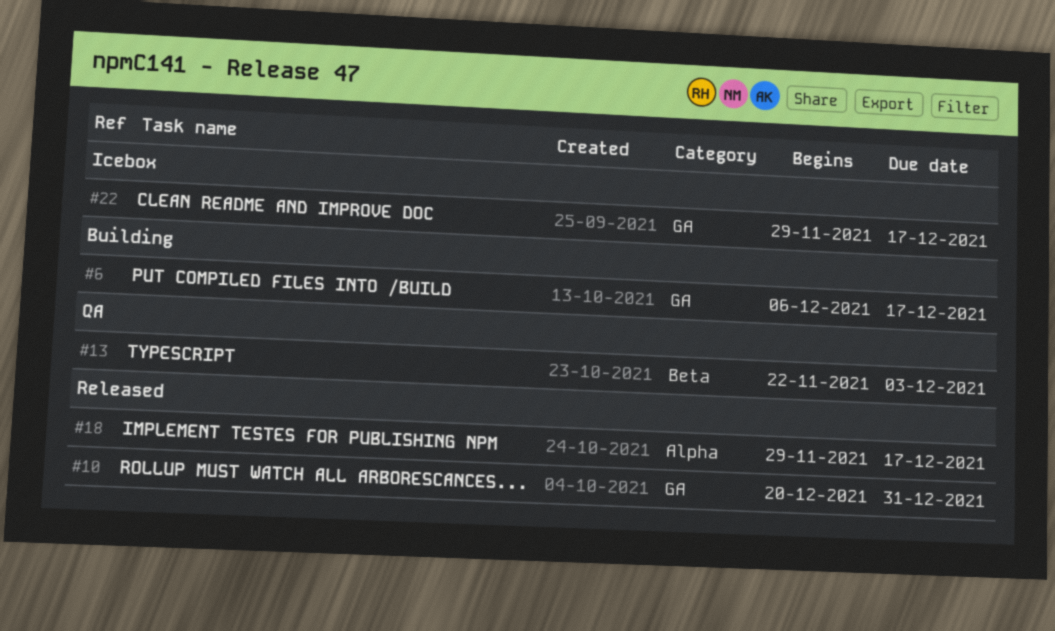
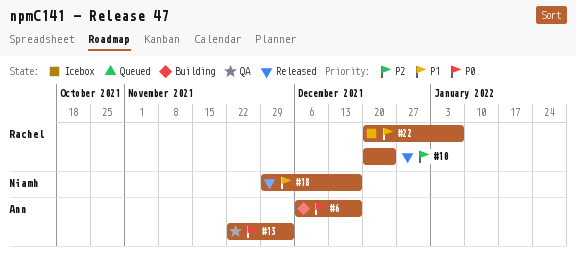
#10, due: Dec 31 -> Dec 24
#22, start: Nov 29 -> Dec 20
#22, due: Dec 17 -> Jan 7

